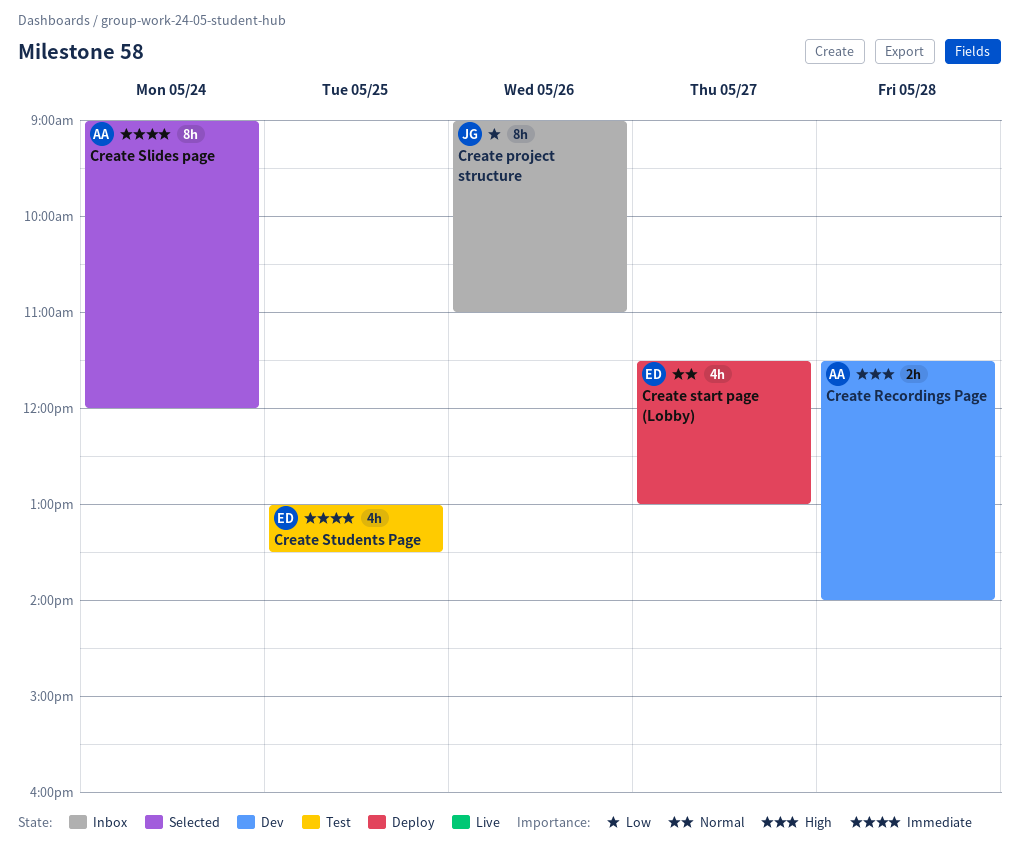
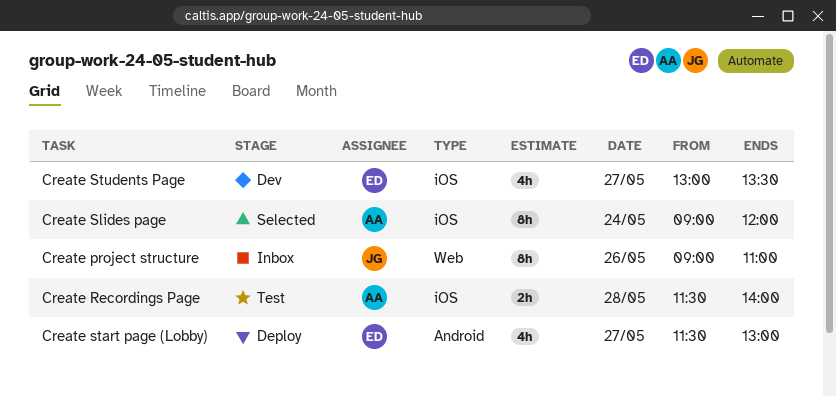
Create Recordings Page, status: Dev -> Test
Create Students Page, status: Test -> Dev
Create Students Page, day: May 25 -> May 27

